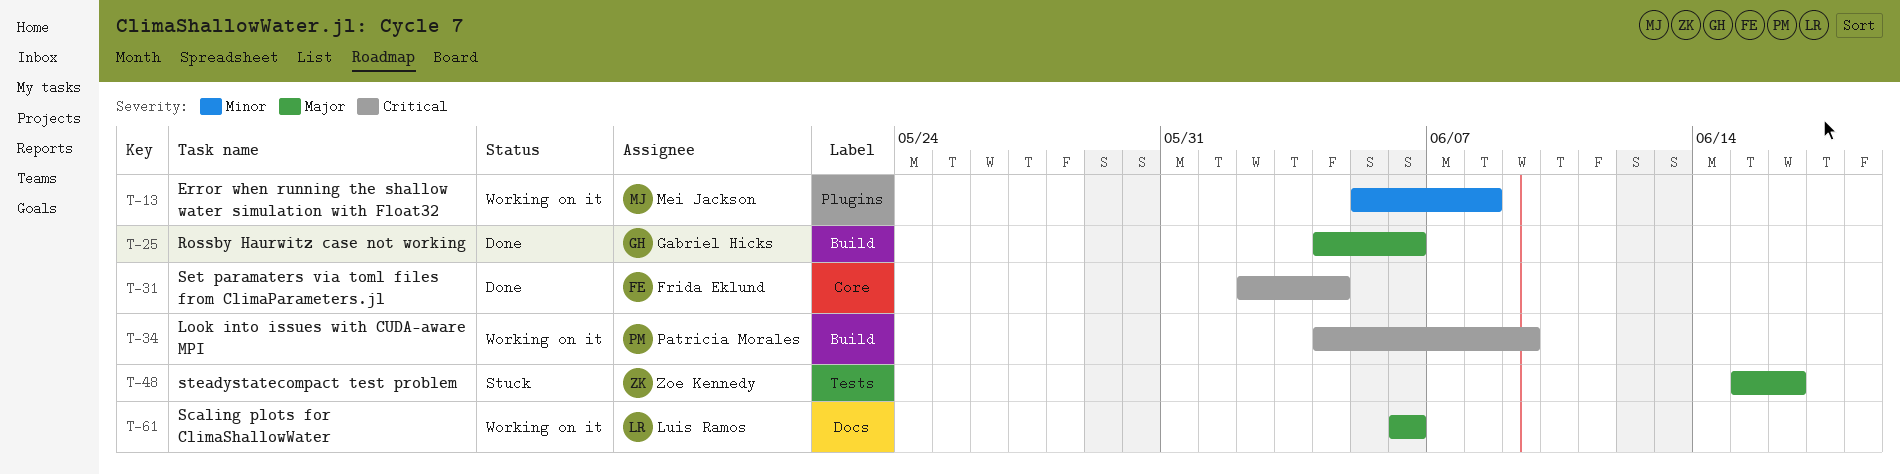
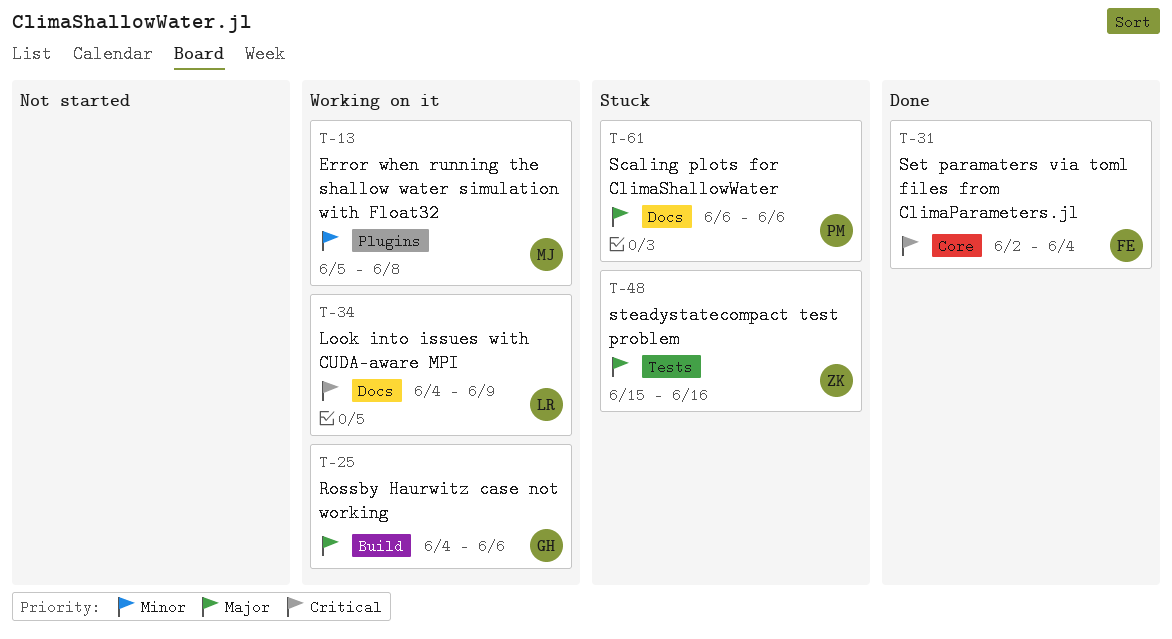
T-25, status: Done -> Working on it
T-34, owner: Patricia Morales -> Luis Ramos
T-34, label: Build -> Docs
T-61, status: Working on it -> Stuck
T-61, owner: Luis Ramos -> Patricia Morales

